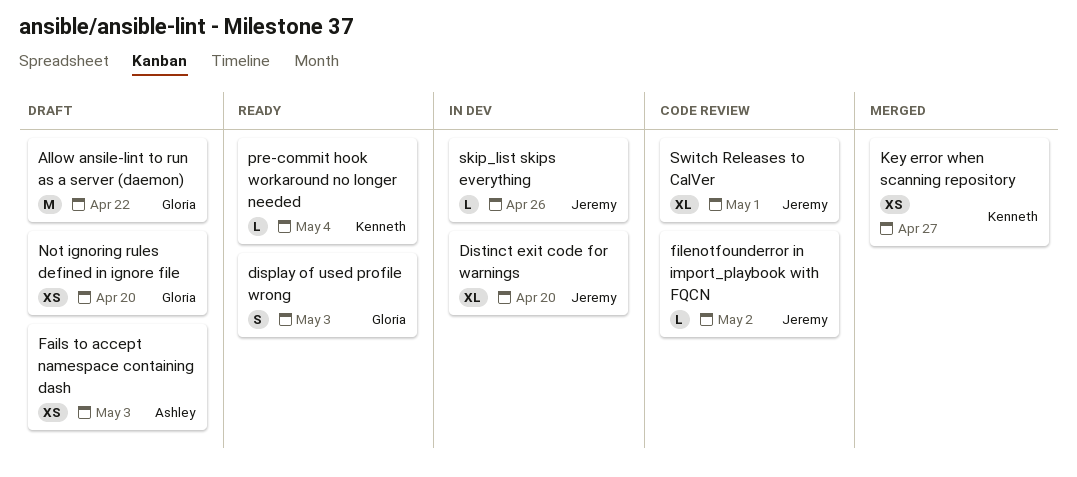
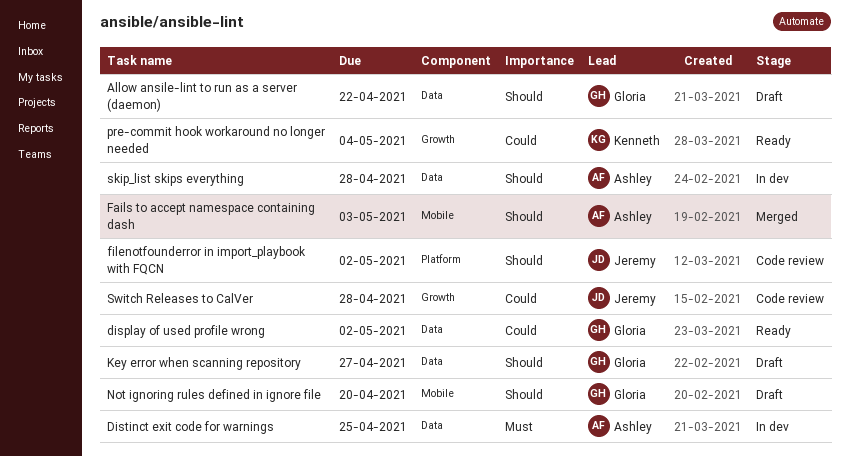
display of used profile wrong, due: May 3 -> May 2
Distinct exit code for warnings, owner: Jeremy -> Ashley
Distinct exit code for warnings, due: Apr 20 -> Apr 25
Fails to accept namespace containing dash, status: Draft -> Merged
Key error when scanning repository, status: Merged -> Draft
Key error when scanning repository, owner: Kenneth -> Gloria
skip_list skips everything, owner: Jeremy -> Ashley
skip_list skips everything, due: Apr 26 -> Apr 28
Switch Releases to CalVer, due: May 1 -> Apr 28

